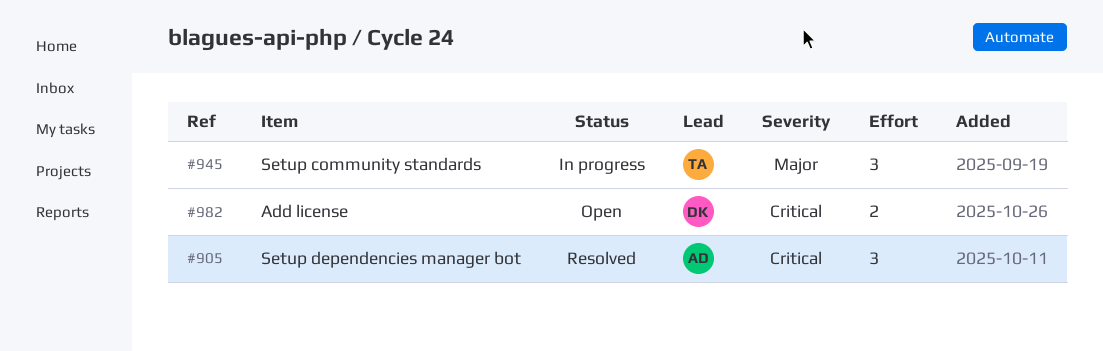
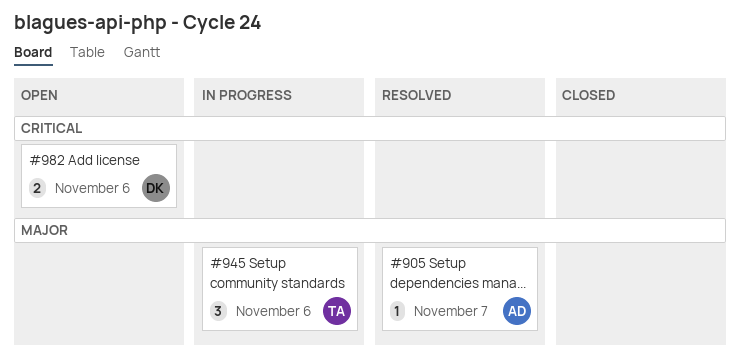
#905, priority: Critical -> Major
#905, estimate: 3 -> 1

